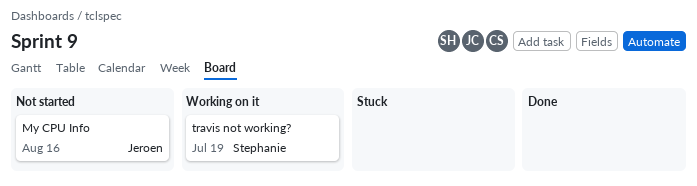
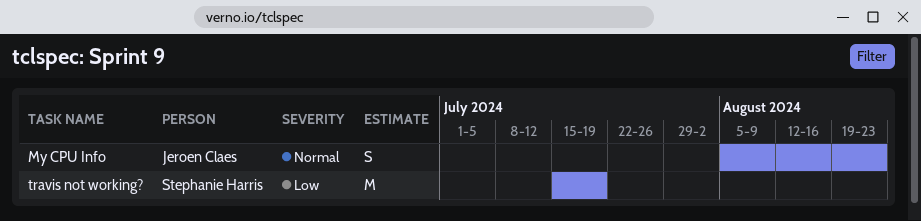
My CPU Info, due: Aug 16 -> Aug 23

